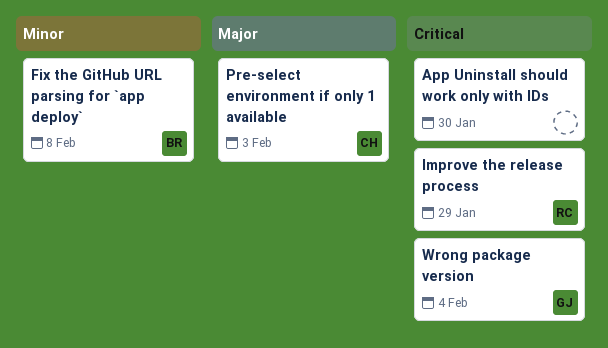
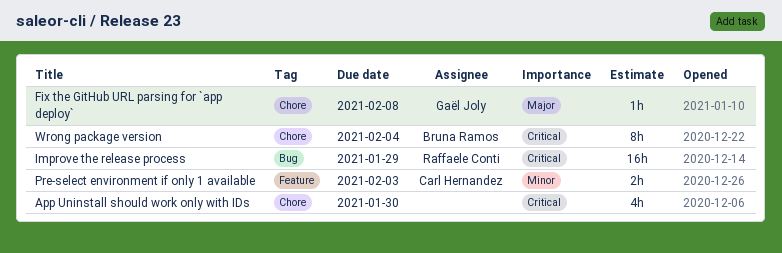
Fix the GitHub URL parsing for `app deploy`, owner: Bruna Ramos -> Gaël Joly
Fix the GitHub URL parsing for `app deploy`, priority: Minor -> Major
Pre-select environment if only 1 available, priority: Major -> Minor
Wrong package version, owner: Gaël Joly -> Bruna Ramos

